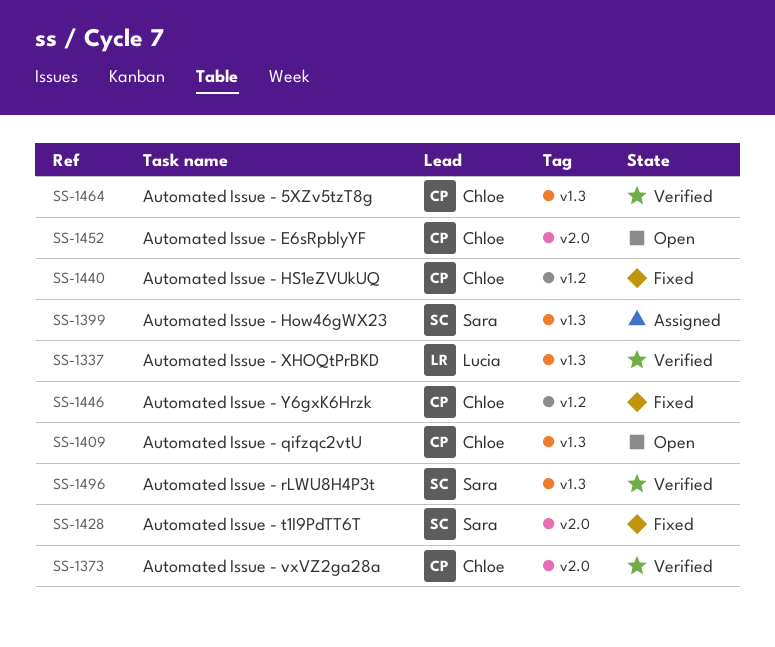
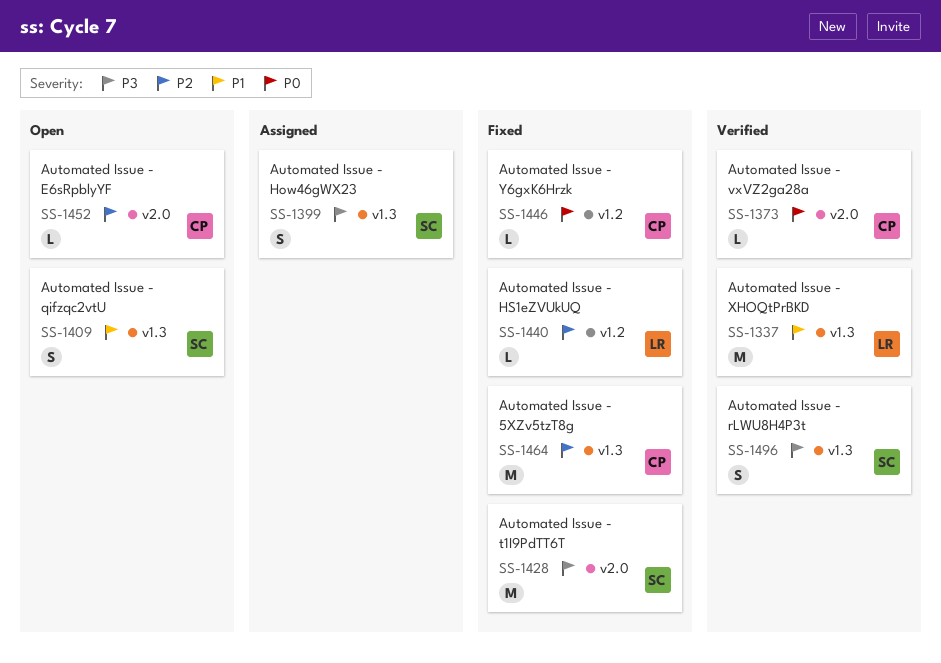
SS-1409, owner: Chloe -> Sara
SS-1440, owner: Chloe -> Lucia
SS-1464, status: Verified -> Fixed

